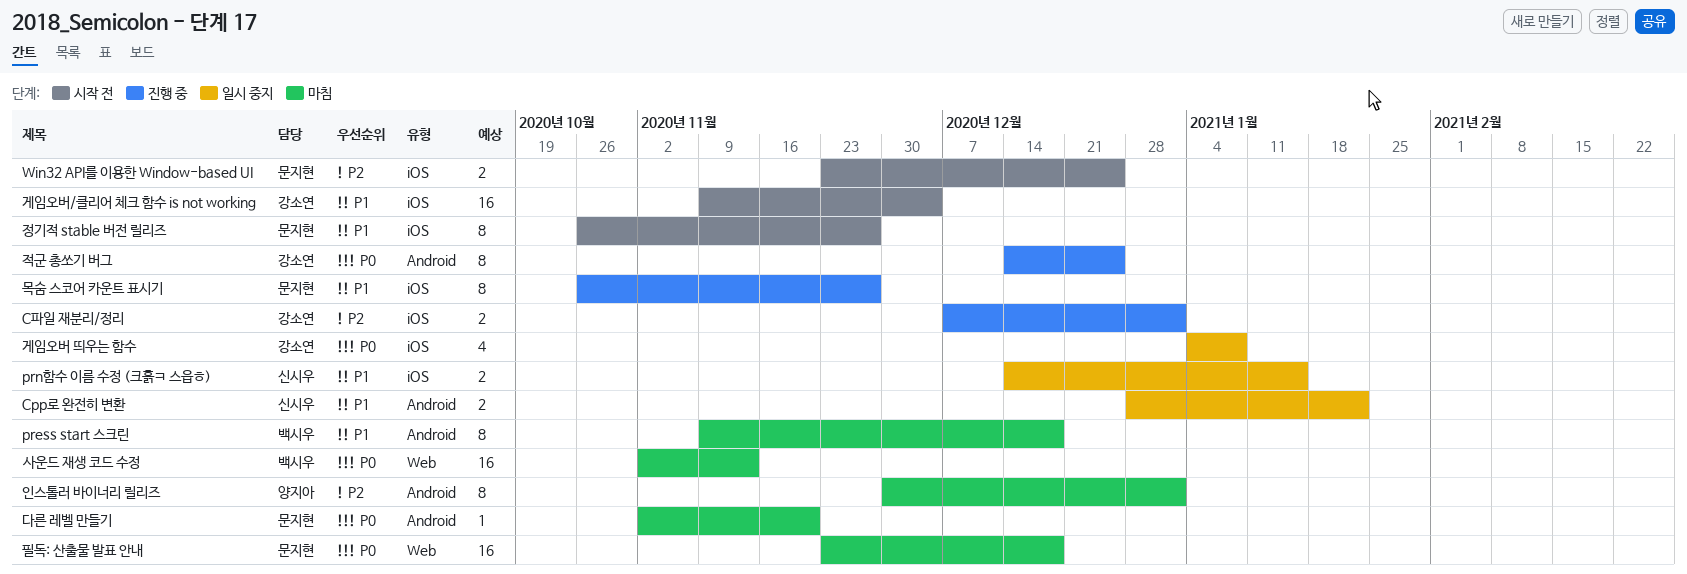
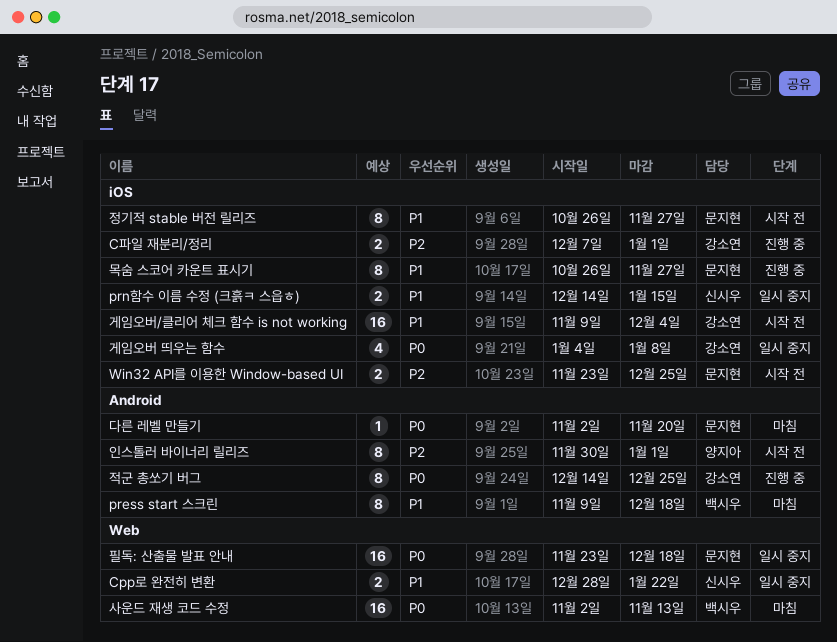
Cpp로 완전히 변환, label: Android -> Web
인스톨러 바이너리 릴리즈, status: 마침 -> 시작 전
필독: 산출물 발표 안내, status: 마침 -> 일시 중지

